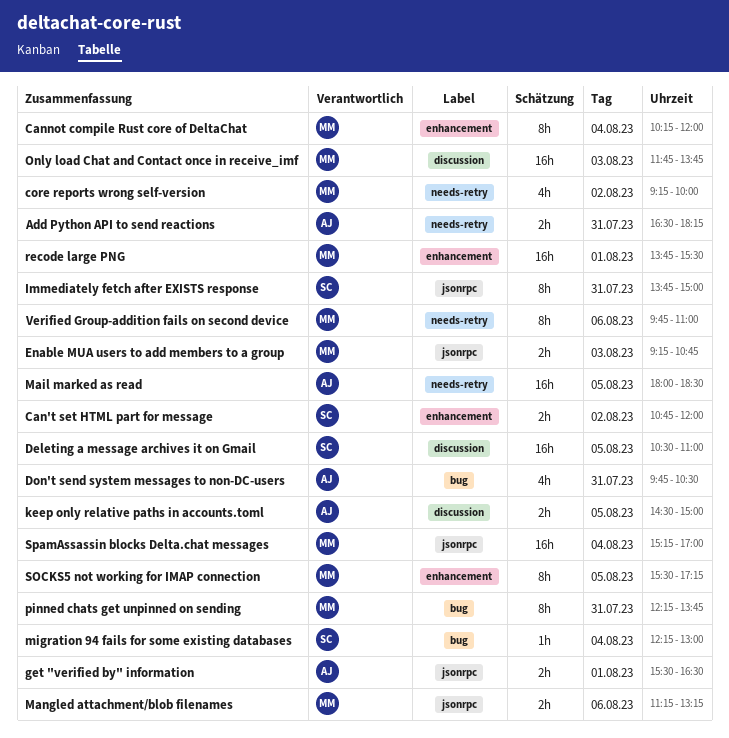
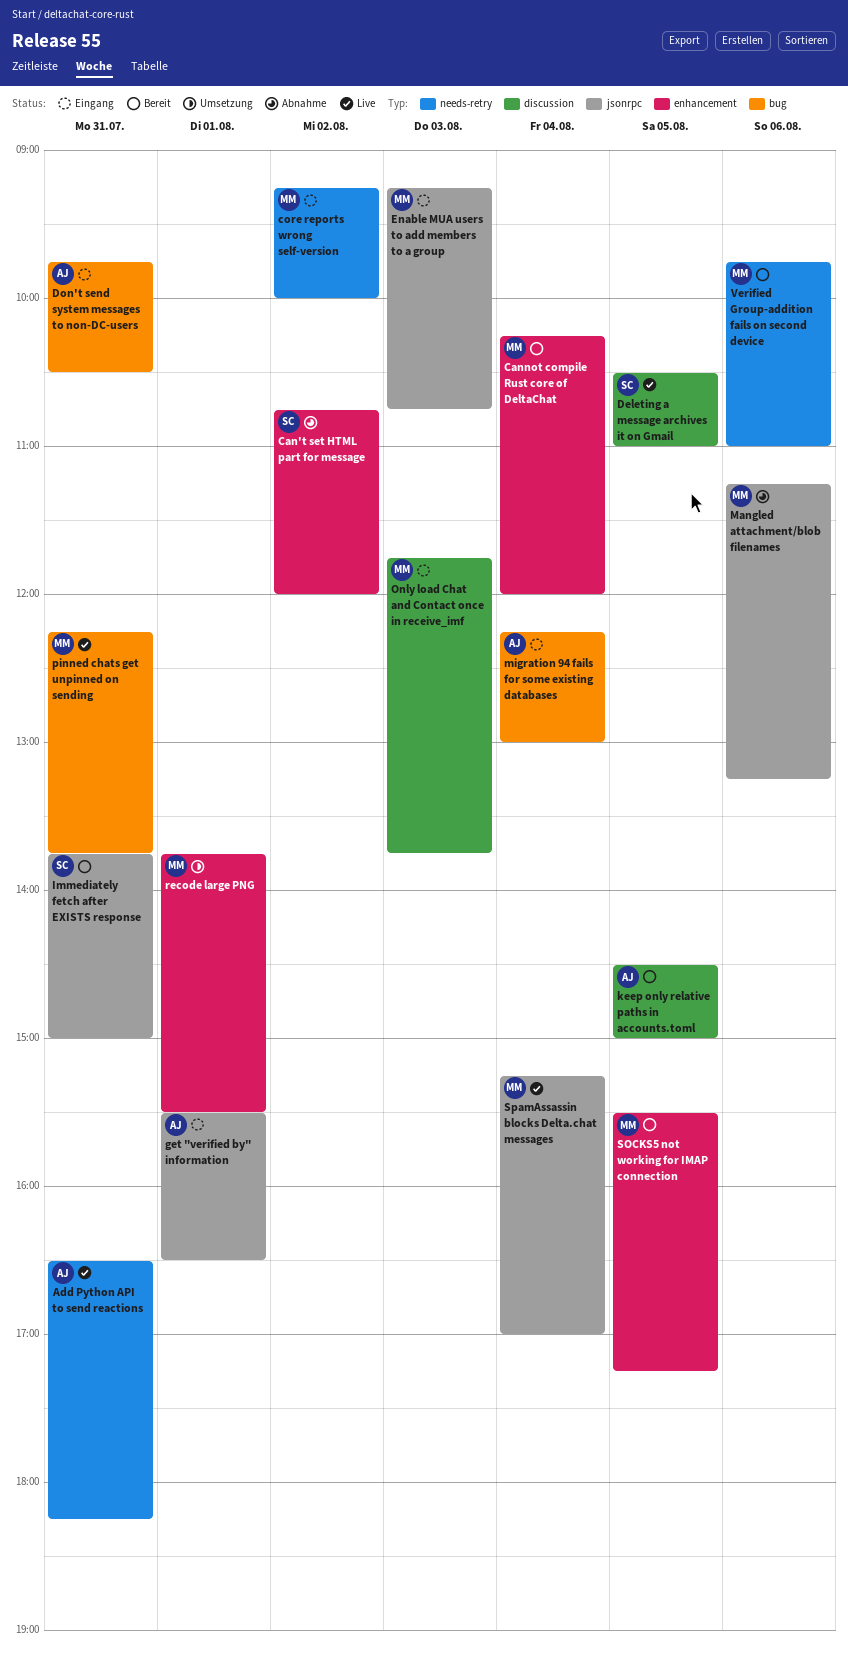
Mail marked as read: present -> none
migration 94 fails for some existing databases, owner: SC -> AJ

